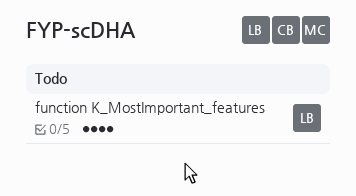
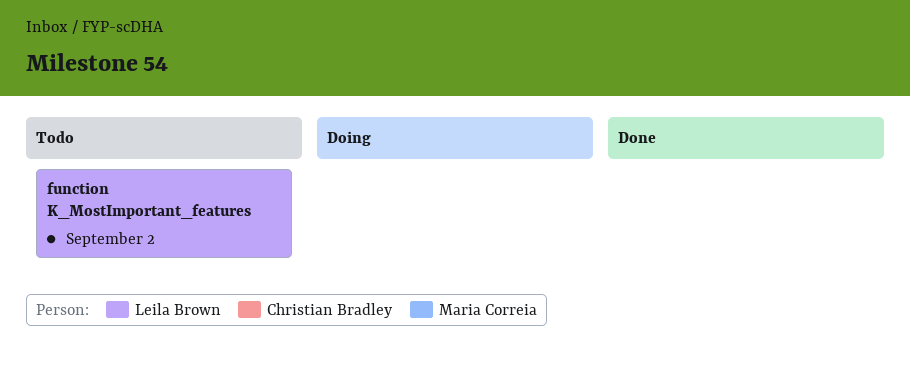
function K_MostImportant_features, estimate: 4 -> 1

